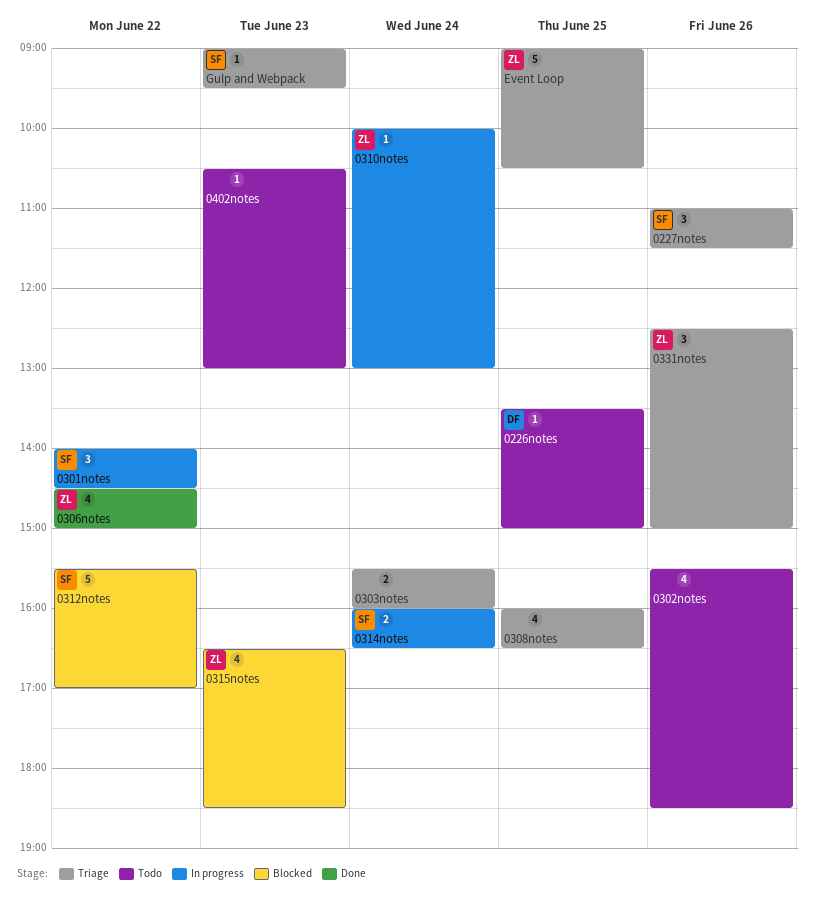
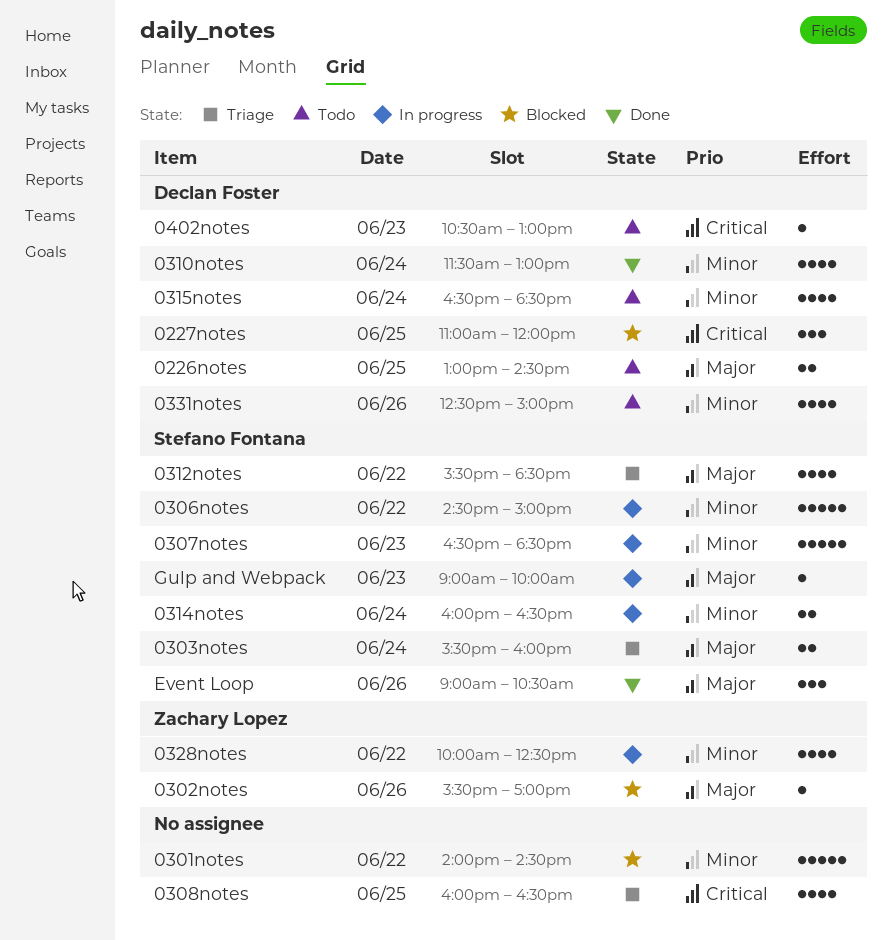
0226notes, estimate: 1 -> 2
0226notes, begins: 13:30 -> 13:00
0226notes, ends: 15:00 -> 14:30
0227notes, status: Triage -> Blocked
0227notes, owner: Stefano Fontana -> Declan Foster
0227notes, day: Jun 26 -> Jun 25
0227notes, ends: 11:30 -> 12:00
0301notes, status: In progress -> Blocked
0301notes, owner: Stefano Fontana -> none
0301notes, estimate: 3 -> 5
0302notes, status: Todo -> Blocked
0302notes, owner: none -> Zachary Lopez
0302notes, estimate: 4 -> 1
0302notes, ends: 18:30 -> 17:00
0303notes, owner: none -> Stefano Fontana
0306notes, status: Done -> In progress
0306notes, owner: Zachary Lopez -> Stefano Fontana
0306notes, estimate: 4 -> 5
0307notes: none -> present
0310notes, status: In progress -> Done
0310notes, owner: Zachary Lopez -> Declan Foster
0310notes, estimate: 1 -> 4
0310notes, begins: 10:00 -> 11:30
0312notes, status: Blocked -> Triage
0312notes, estimate: 5 -> 4
0312notes, ends: 17:00 -> 18:30
0315notes, status: Blocked -> Todo
0315notes, owner: Zachary Lopez -> Declan Foster
0315notes, day: Jun 23 -> Jun 24
0328notes: none -> present
0331notes, status: Triage -> Todo
0331notes, owner: Zachary Lopez -> Declan Foster
0331notes, estimate: 3 -> 4
0402notes, owner: none -> Declan Foster
Event Loop, status: Triage -> Done
Event Loop, owner: Zachary Lopez -> Stefano Fontana
Event Loop, estimate: 5 -> 3
Event Loop, day: Jun 25 -> Jun 26
Gulp and Webpack, status: Triage -> In progress
Gulp and Webpack, ends: 09:30 -> 10:00

